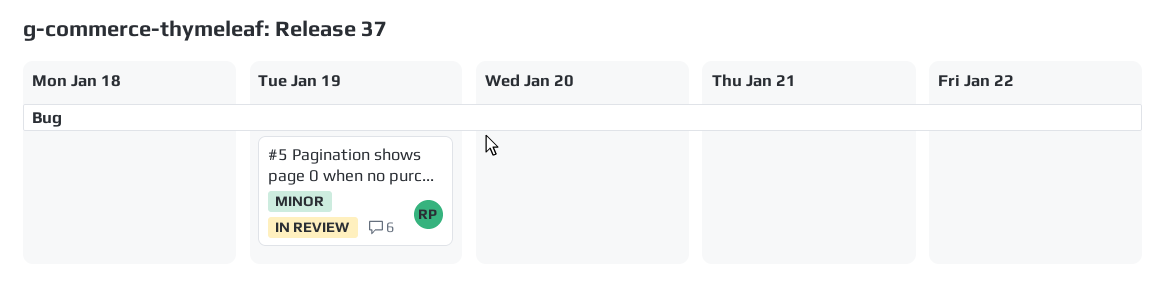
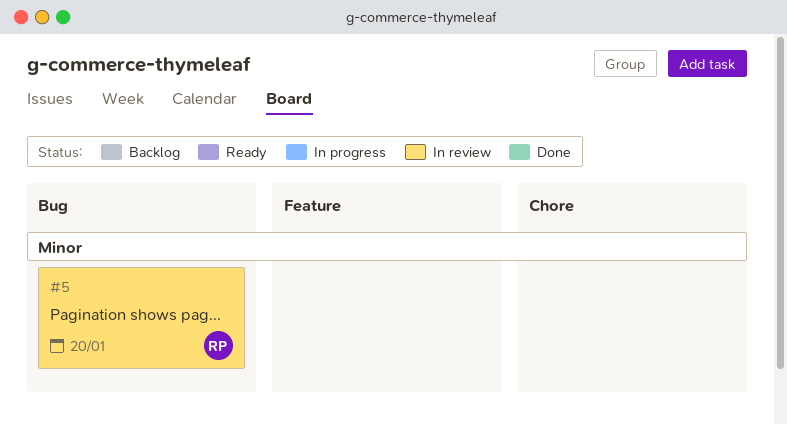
#5, due: Jan 19 -> Jan 20

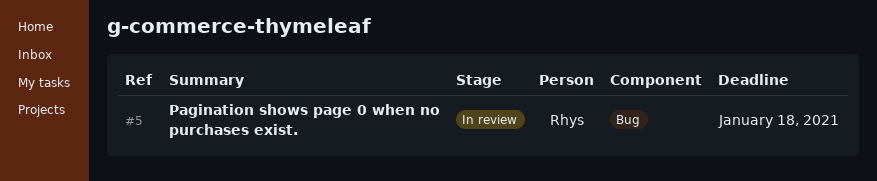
#5, due: Jan 20 -> Jan 18

